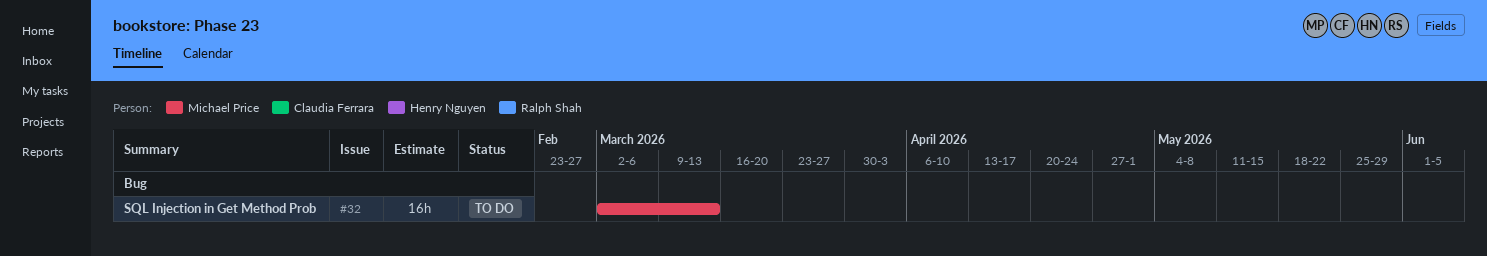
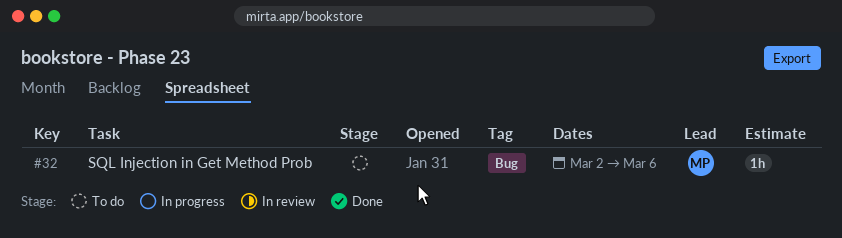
#32, estimate: 16h -> 1h
#32, due: Mar 13 -> Mar 6

